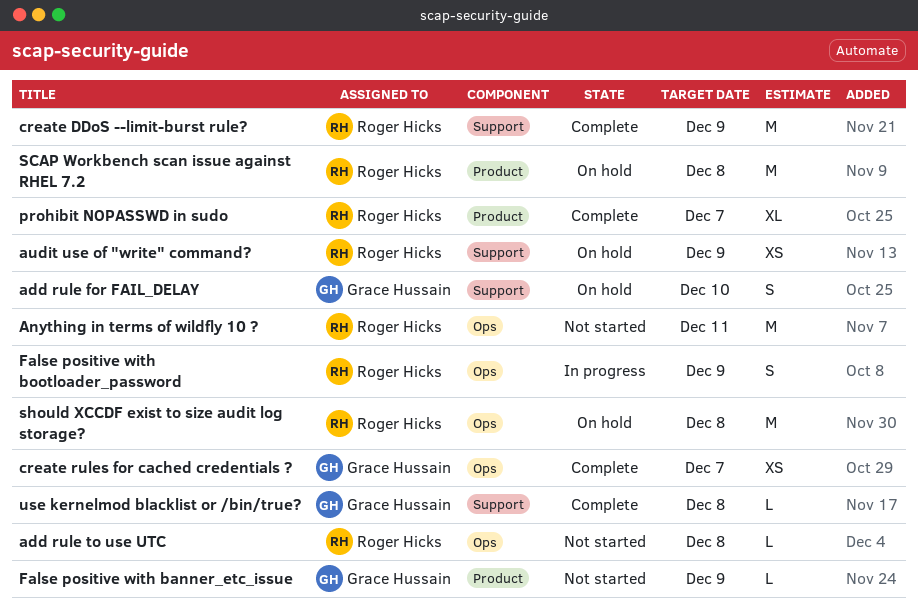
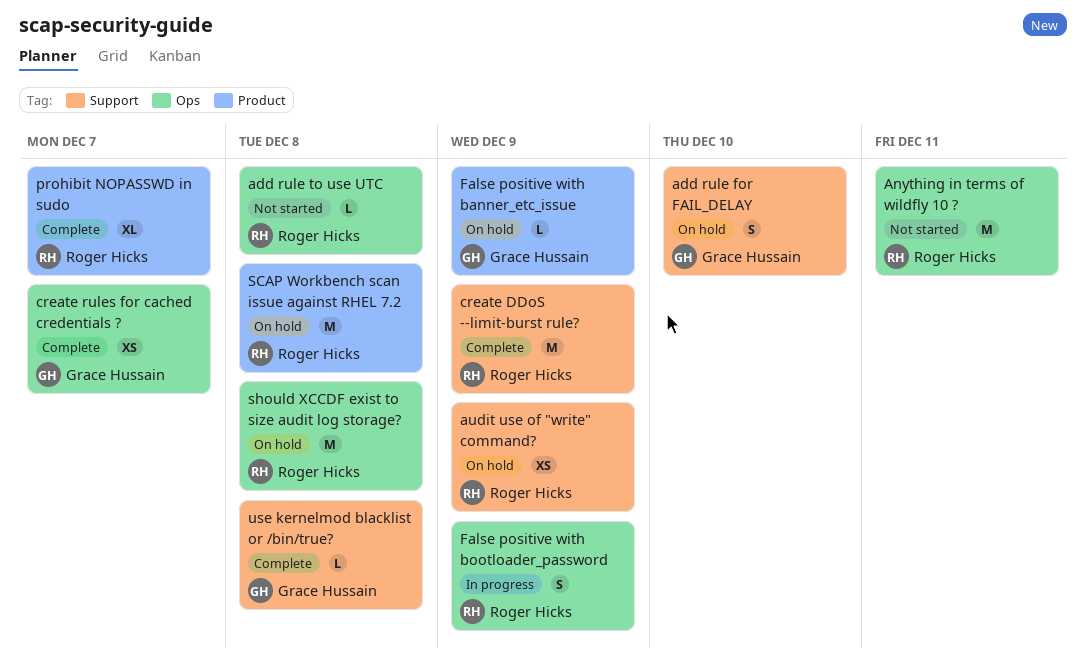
False positive with banner_etc_issue, status: Not started -> On hold

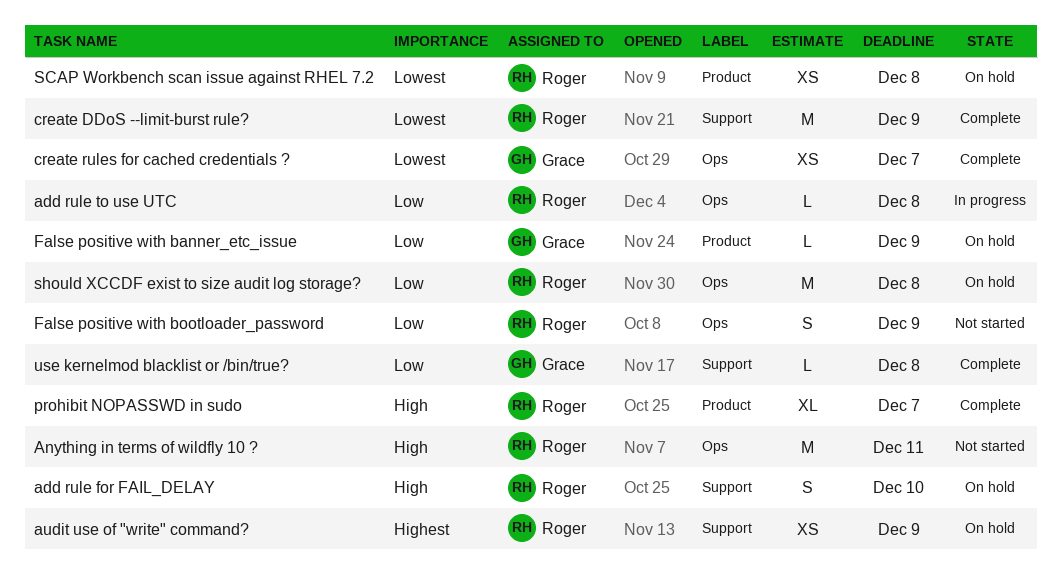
add rule for FAIL_DELAY, owner: Grace Hussain -> Roger Hicks
add rule to use UTC, status: Not started -> In progress
False positive with bootloader_password, status: In progress -> Not started
SCAP Workbench scan issue against RHEL 7.2, estimate: M -> XS

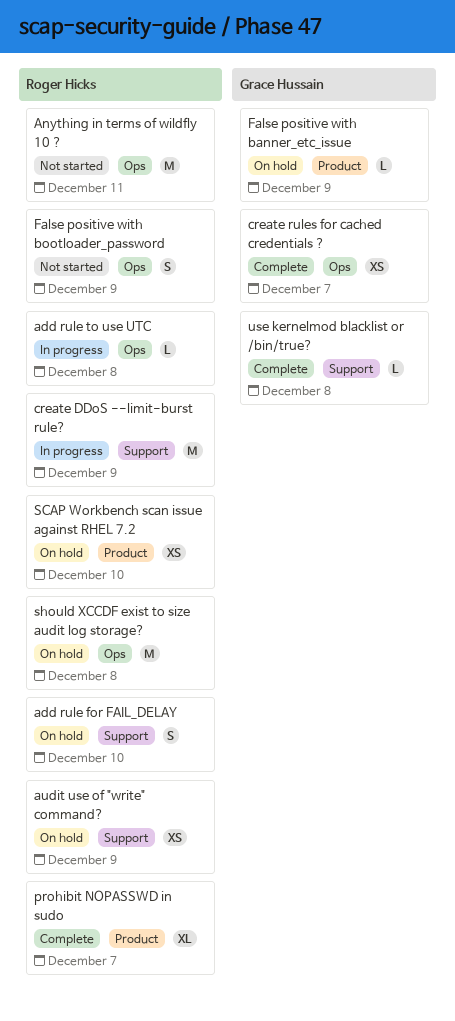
create DDoS --limit-burst rule?, status: Complete -> In progress
SCAP Workbench scan issue against RHEL 7.2, due: Dec 8 -> Dec 10

